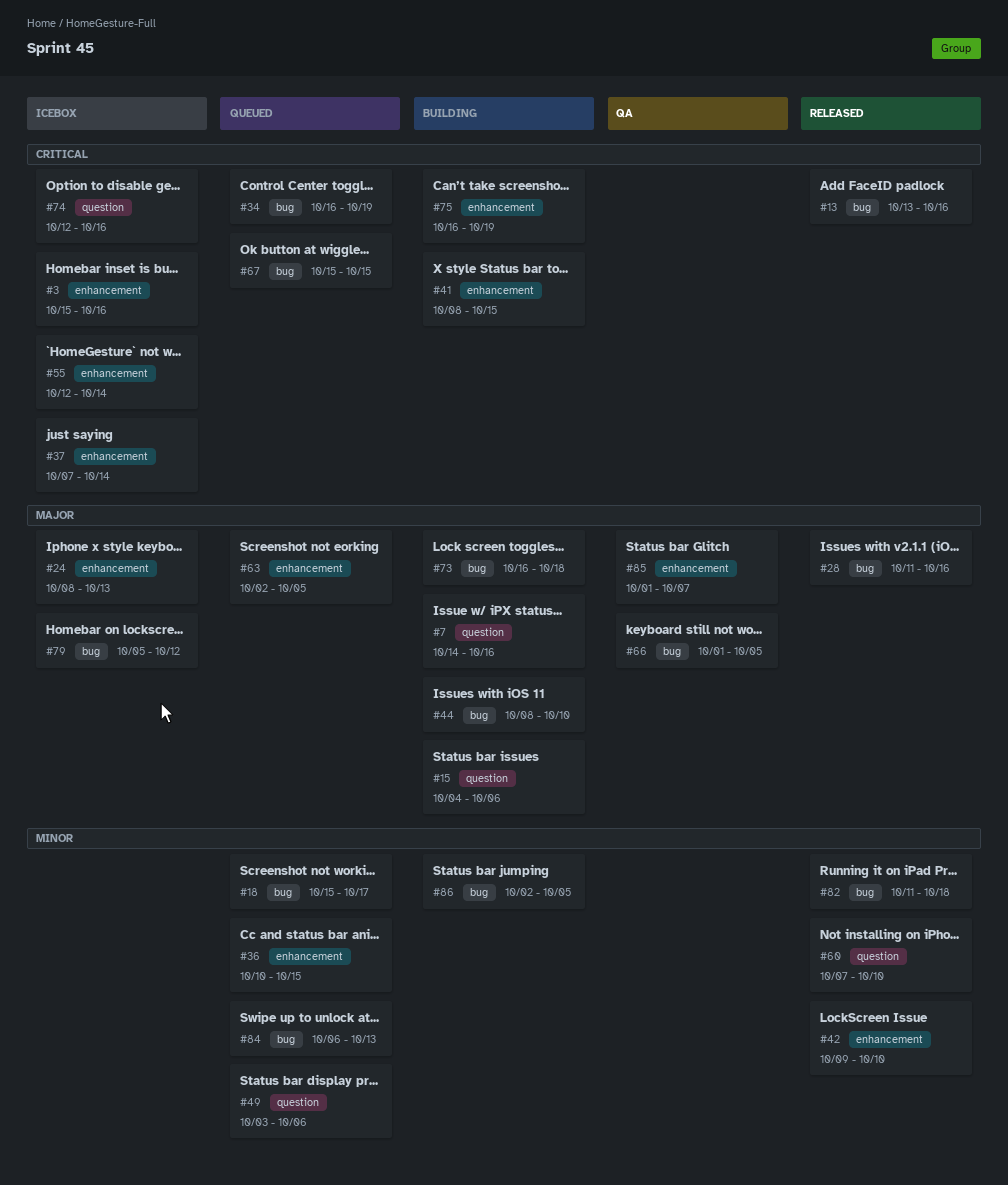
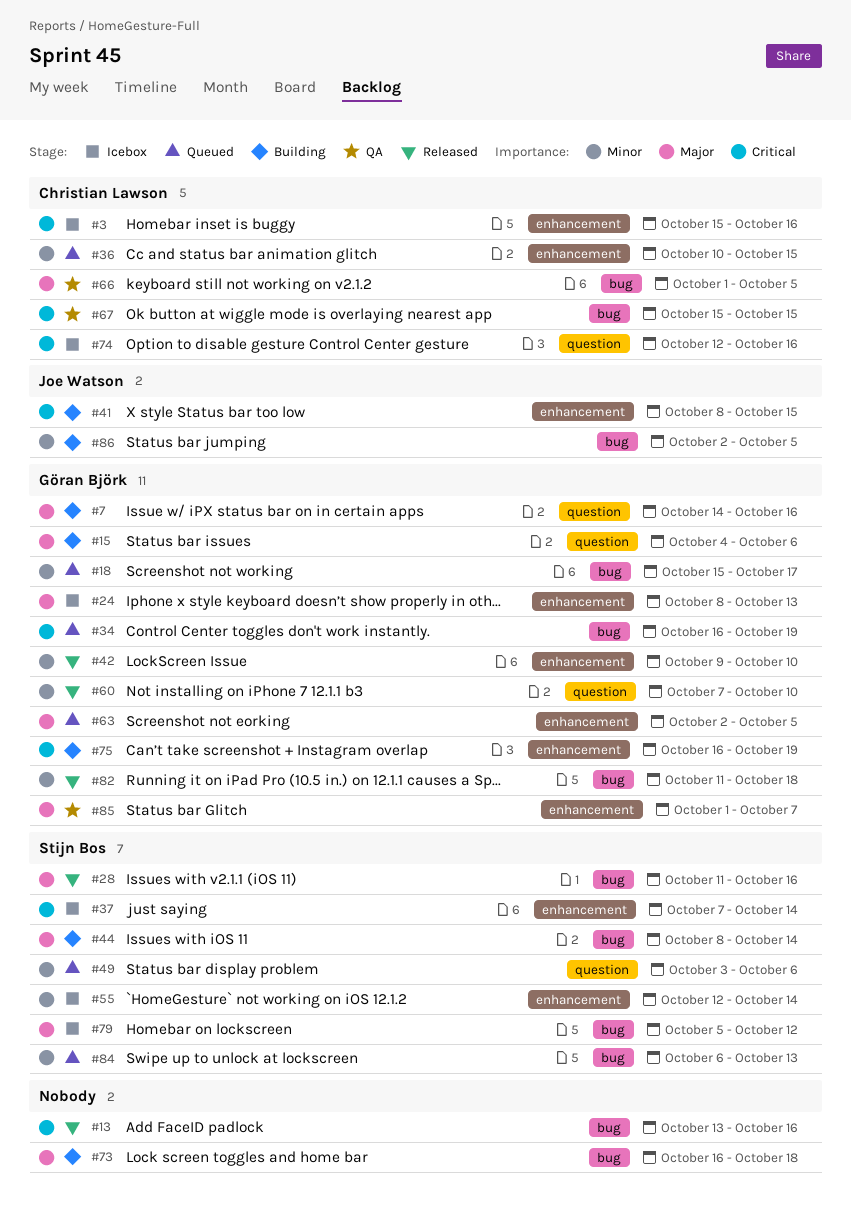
#44, due: Oct 10 -> Oct 14
#55, priority: Critical -> Minor
#67, status: Queued -> QA

